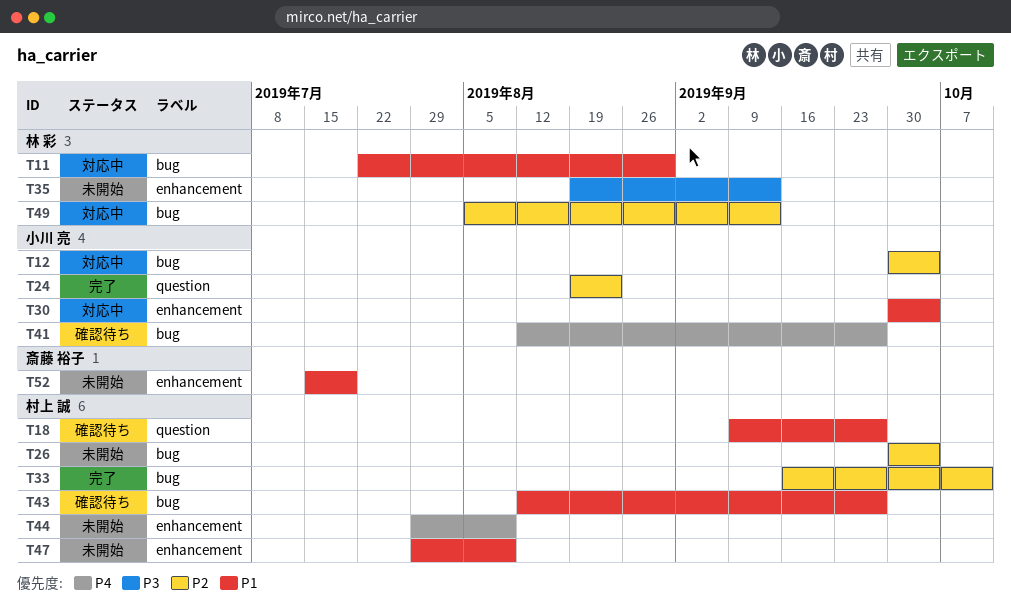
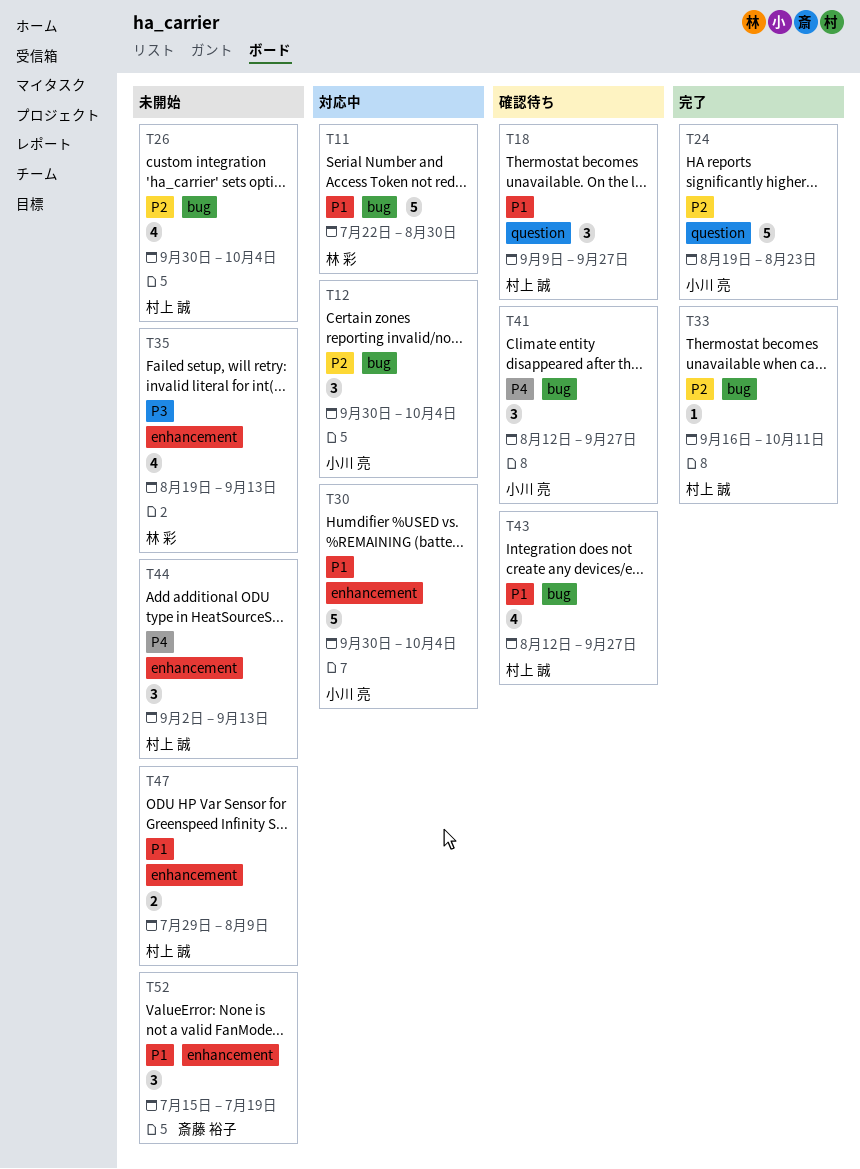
T44, start: Jul 29 -> Sep 2
T44, due: Aug 9 -> Sep 13
T49: present -> none

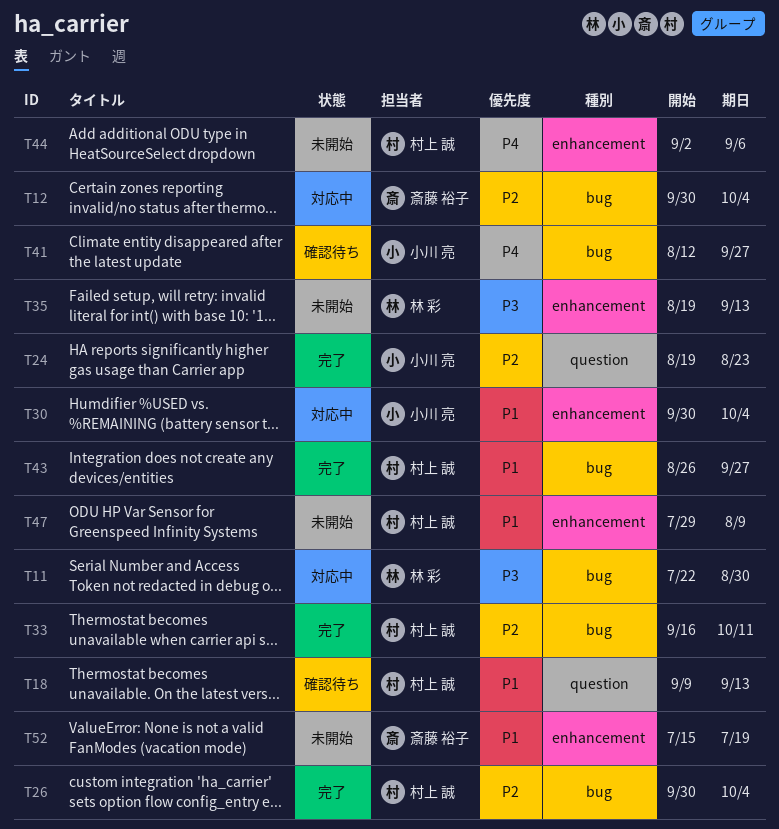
T11, priority: P1 -> P3
T12, owner: 小川 亮 -> 斎藤 裕子
T18, due: Sep 27 -> Sep 13
T26, status: 未開始 -> 完了
T43, status: 確認待ち -> 完了
T43, start: Aug 12 -> Aug 26
T44, due: Sep 13 -> Sep 6

